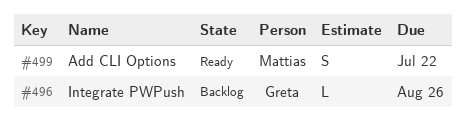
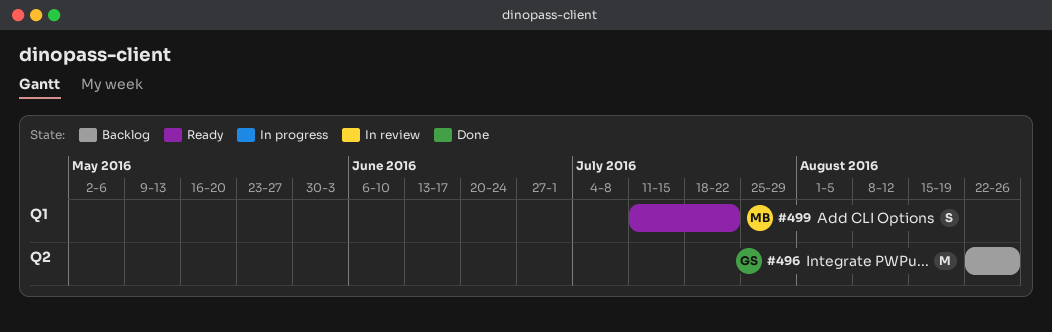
#496, estimate: L -> M

